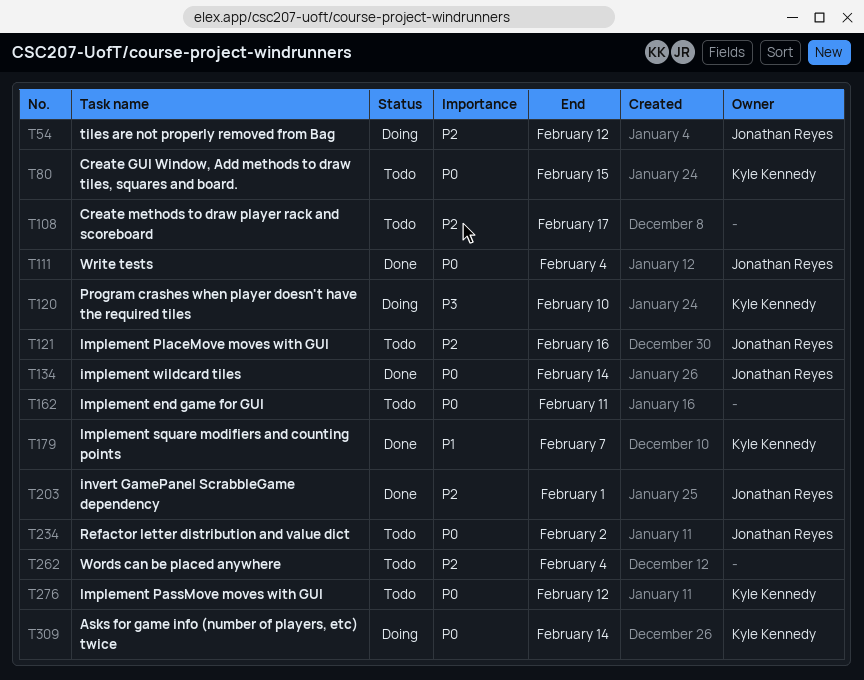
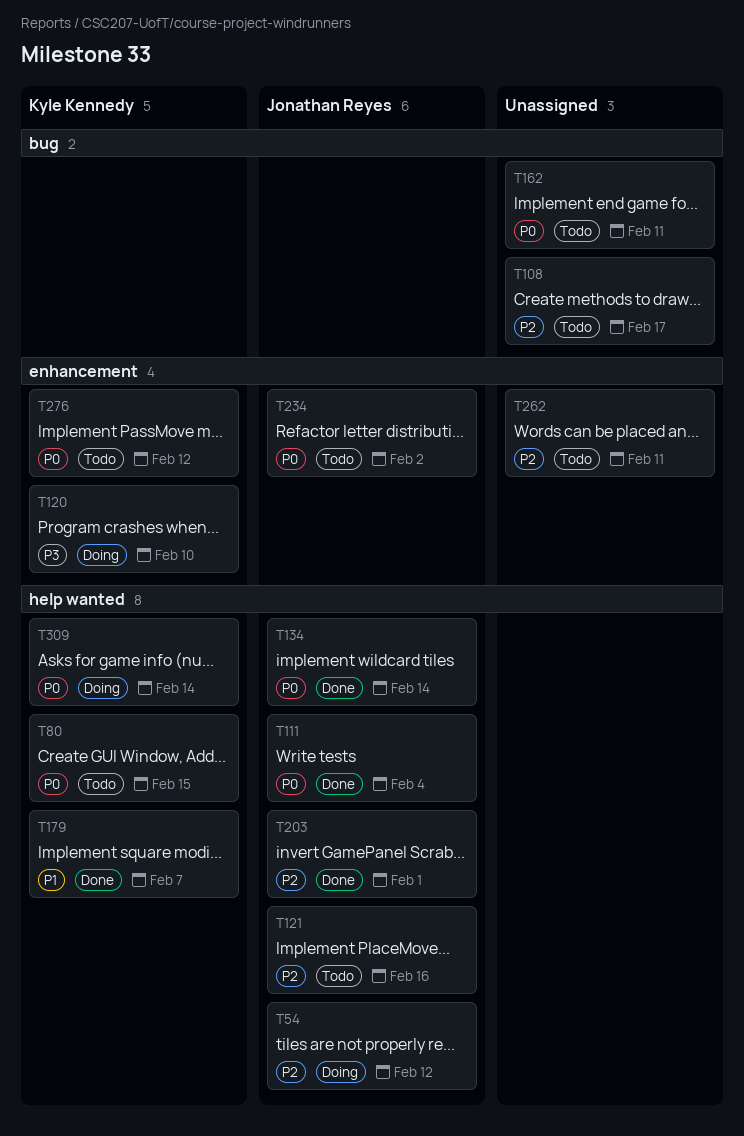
T262, due: Feb 4 -> Feb 11

